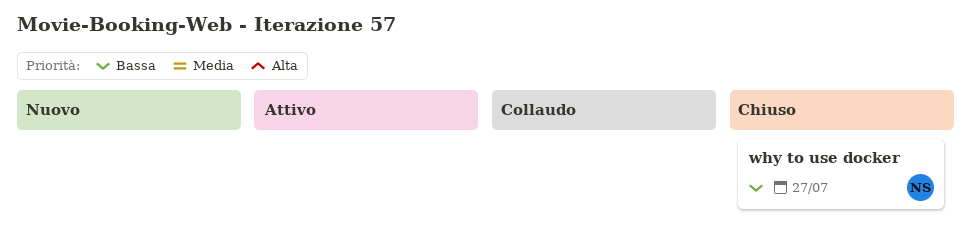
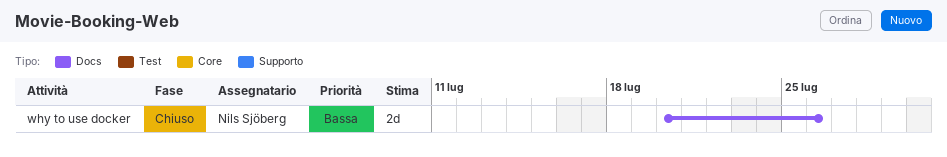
why to use docker, due: Jul 27 -> Jul 26

